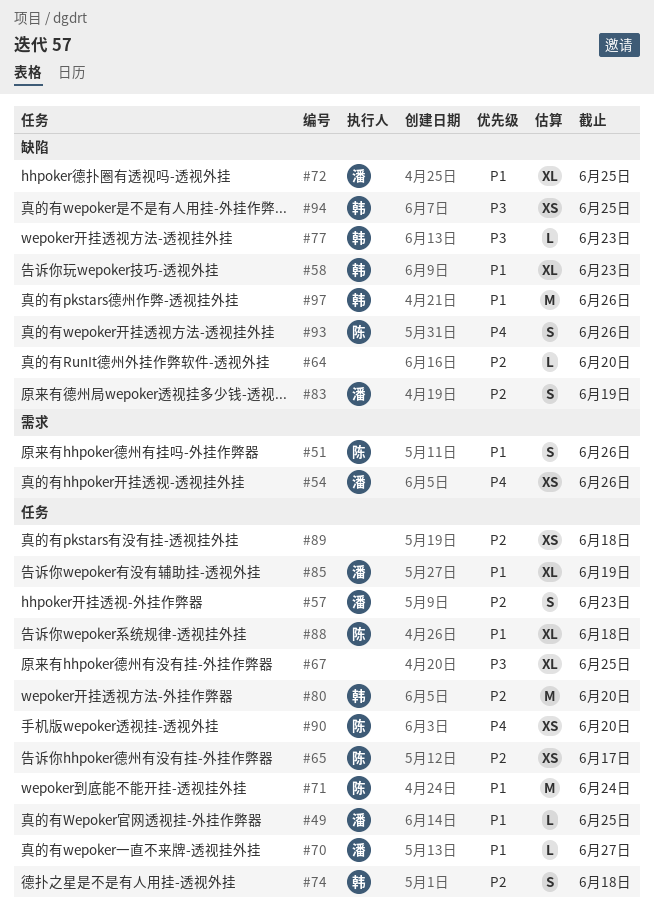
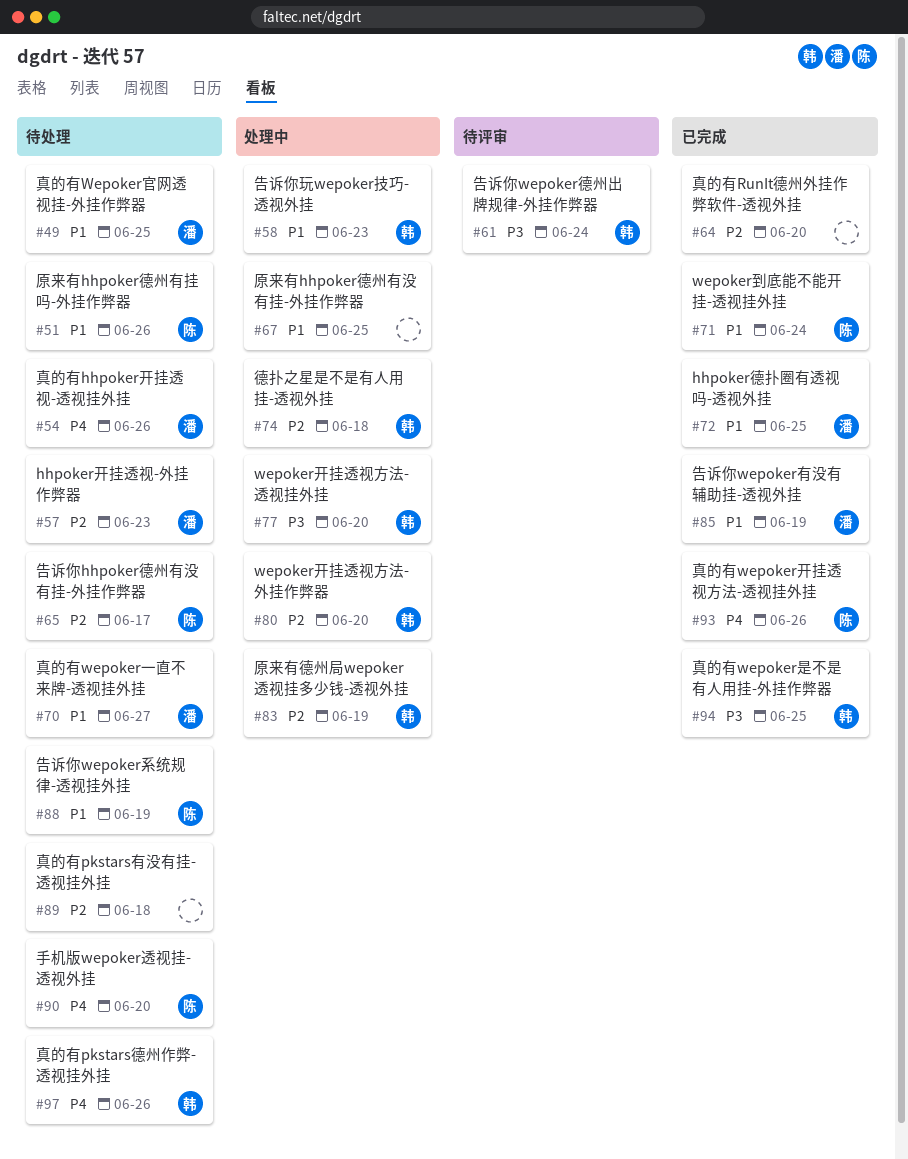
#61: none -> present
#67, priority: P3 -> P1
#77, due: Jun 23 -> Jun 20
#83, owner: 潘 -> 韩
#88, due: Jun 18 -> Jun 19
#97, priority: P1 -> P4

